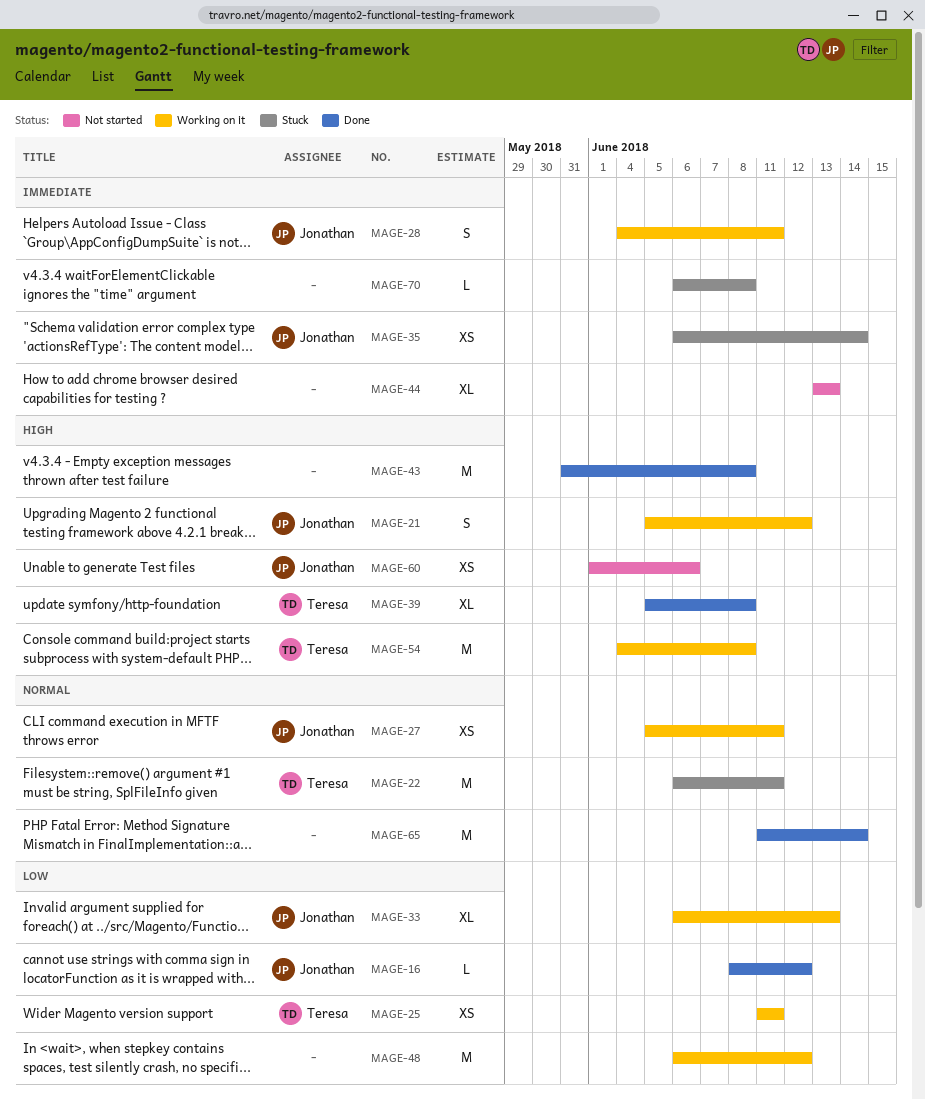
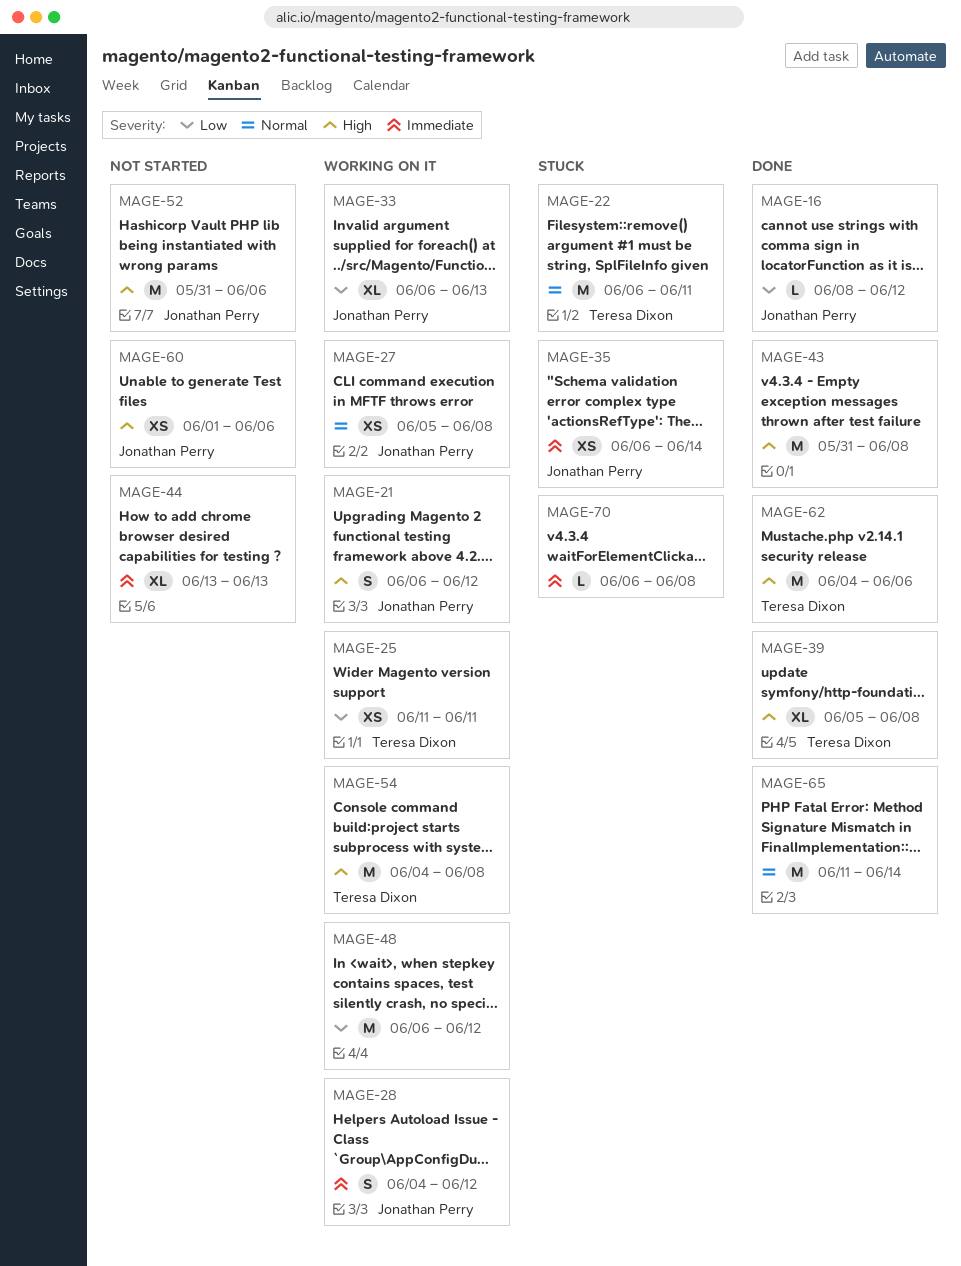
MAGE-21, start: Jun 5 -> Jun 6
MAGE-27, due: Jun 11 -> Jun 8
MAGE-28, due: Jun 11 -> Jun 12
MAGE-52: none -> present
MAGE-62: none -> present

